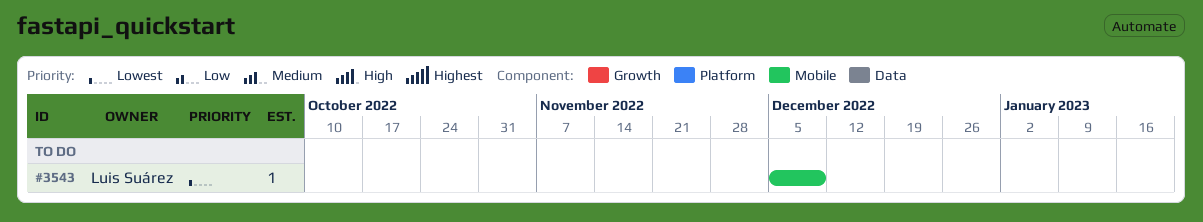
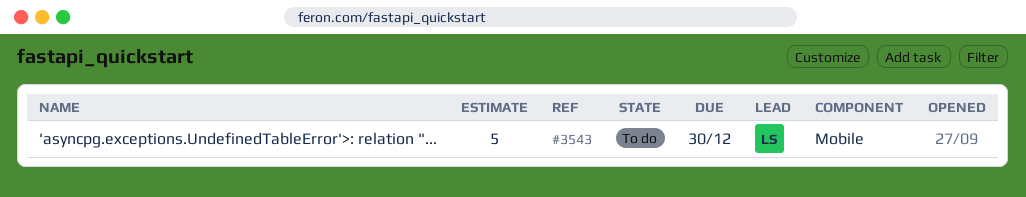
#3543, estimate: 1 -> 5
#3543, due: Dec 9 -> Dec 30

